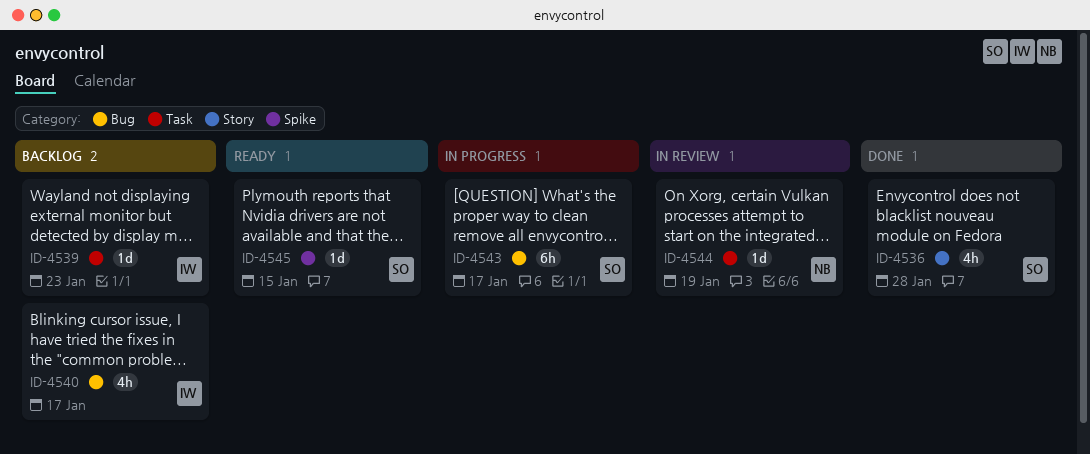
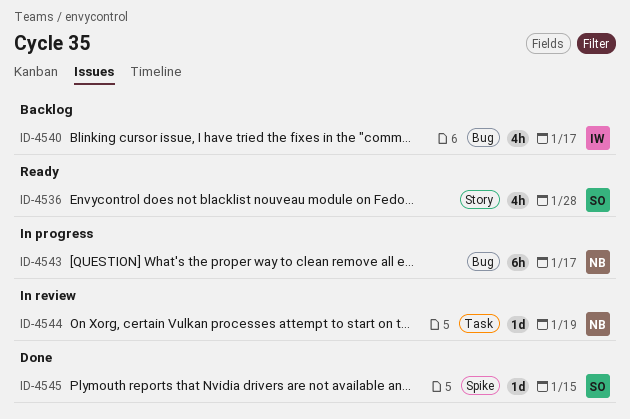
ID-4536, status: Done -> Ready
ID-4539: present -> none
ID-4543, owner: SO -> NB
ID-4545, status: Ready -> Done

